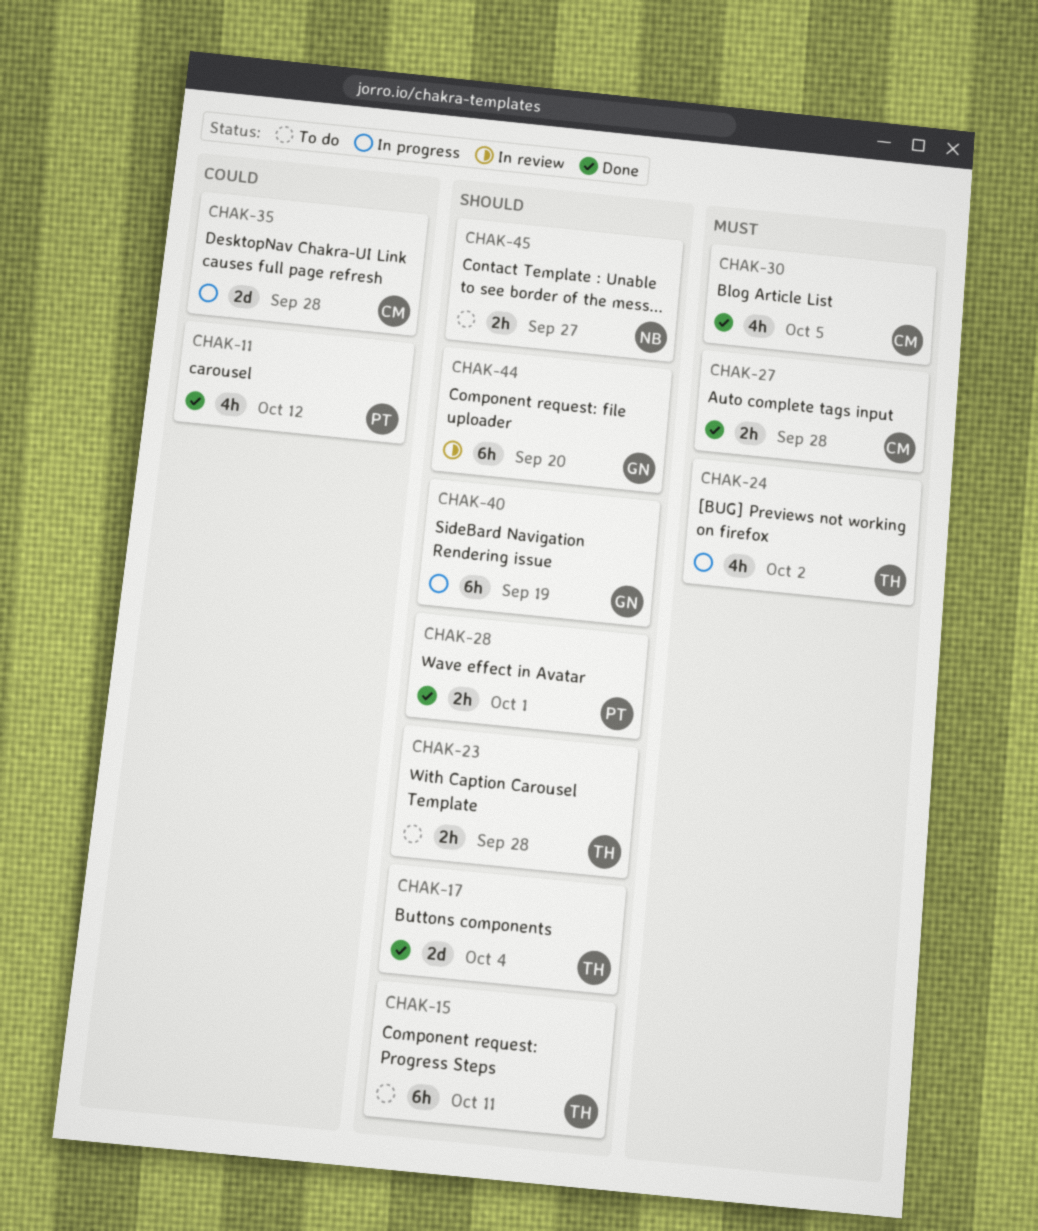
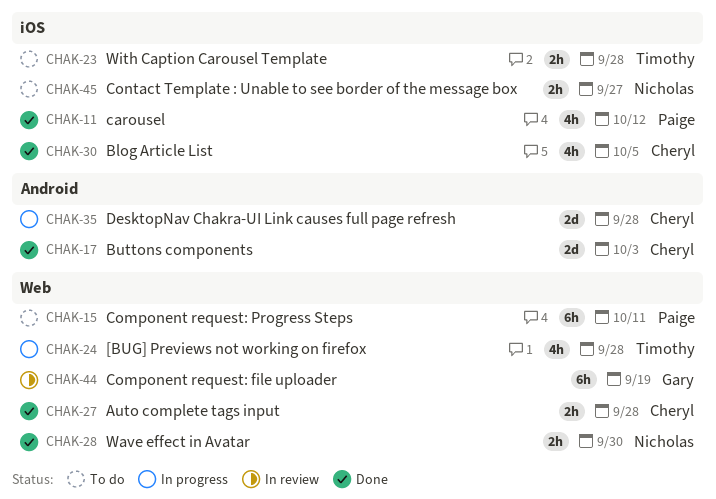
CHAK-15, owner: Timothy -> Paige
CHAK-17, owner: Timothy -> Cheryl
CHAK-17, due: Oct 4 -> Oct 3
CHAK-24, due: Oct 2 -> Sep 28
CHAK-28, owner: Paige -> Nicholas
CHAK-28, due: Oct 1 -> Sep 30
CHAK-40: present -> none
CHAK-44, due: Sep 20 -> Sep 19

